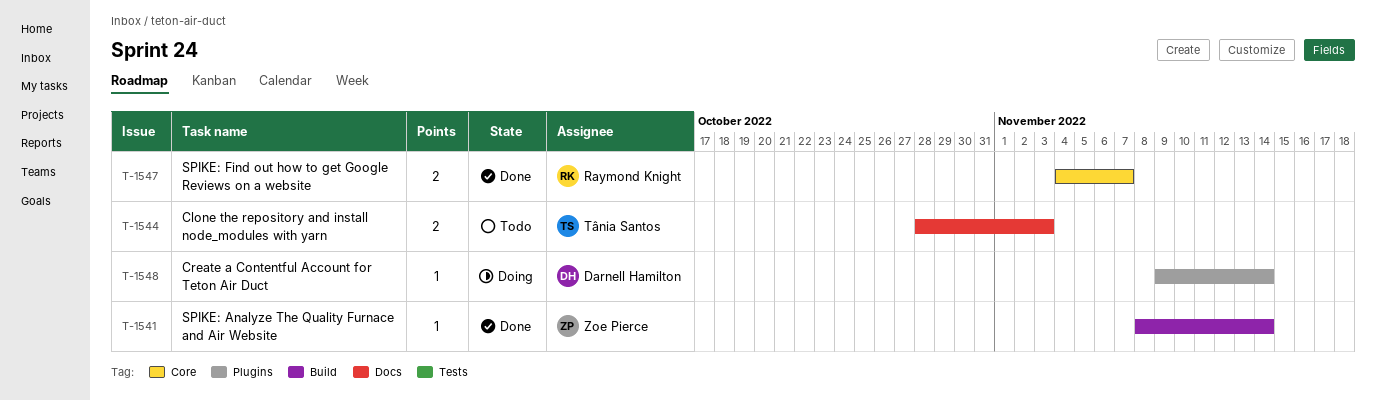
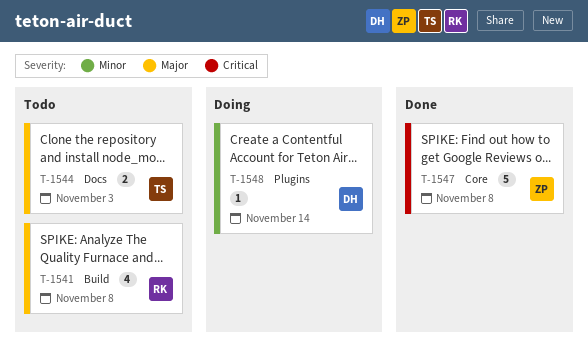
T-1541, status: Done -> Todo
T-1541, owner: Zoe Pierce -> Raymond Knight
T-1541, estimate: 1 -> 4
T-1541, due: Nov 14 -> Nov 8
T-1547, owner: Raymond Knight -> Zoe Pierce
T-1547, estimate: 2 -> 5
T-1547, due: Nov 7 -> Nov 8

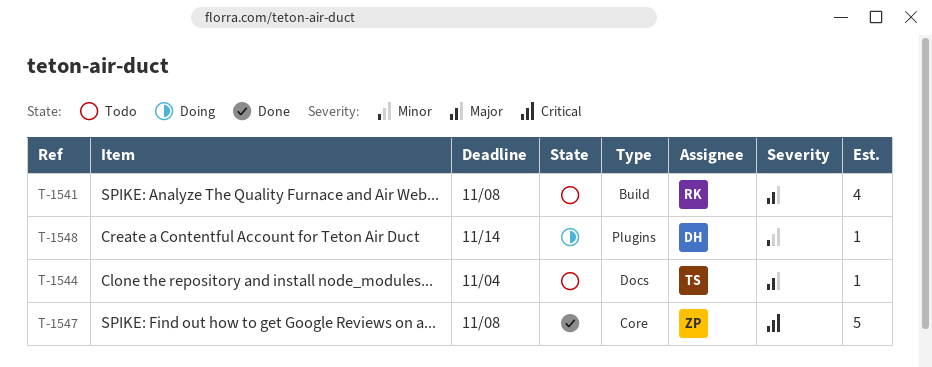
T-1544, estimate: 2 -> 1
T-1544, due: Nov 3 -> Nov 4

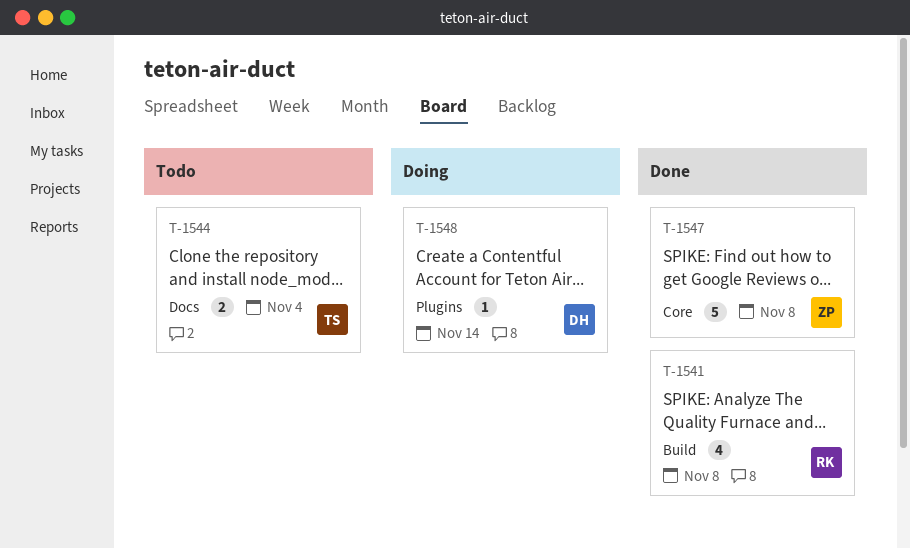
T-1541, status: Todo -> Done
T-1544, estimate: 1 -> 2

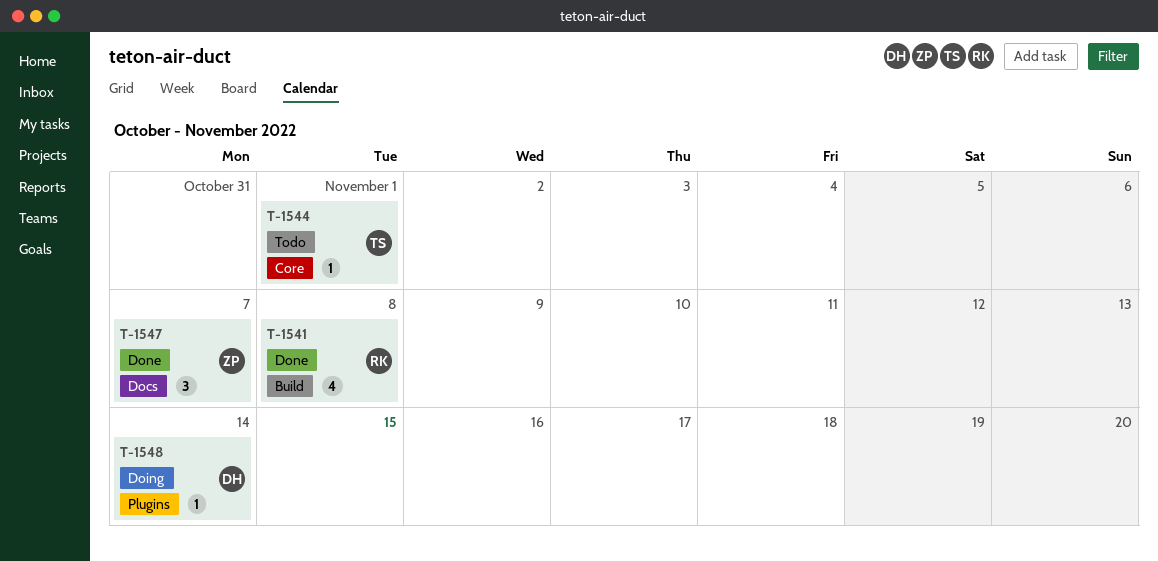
T-1544, label: Docs -> Core
T-1544, estimate: 2 -> 1
T-1544, due: Nov 4 -> Nov 1
T-1547, label: Core -> Docs
T-1547, estimate: 5 -> 3
T-1547, due: Nov 8 -> Nov 7

